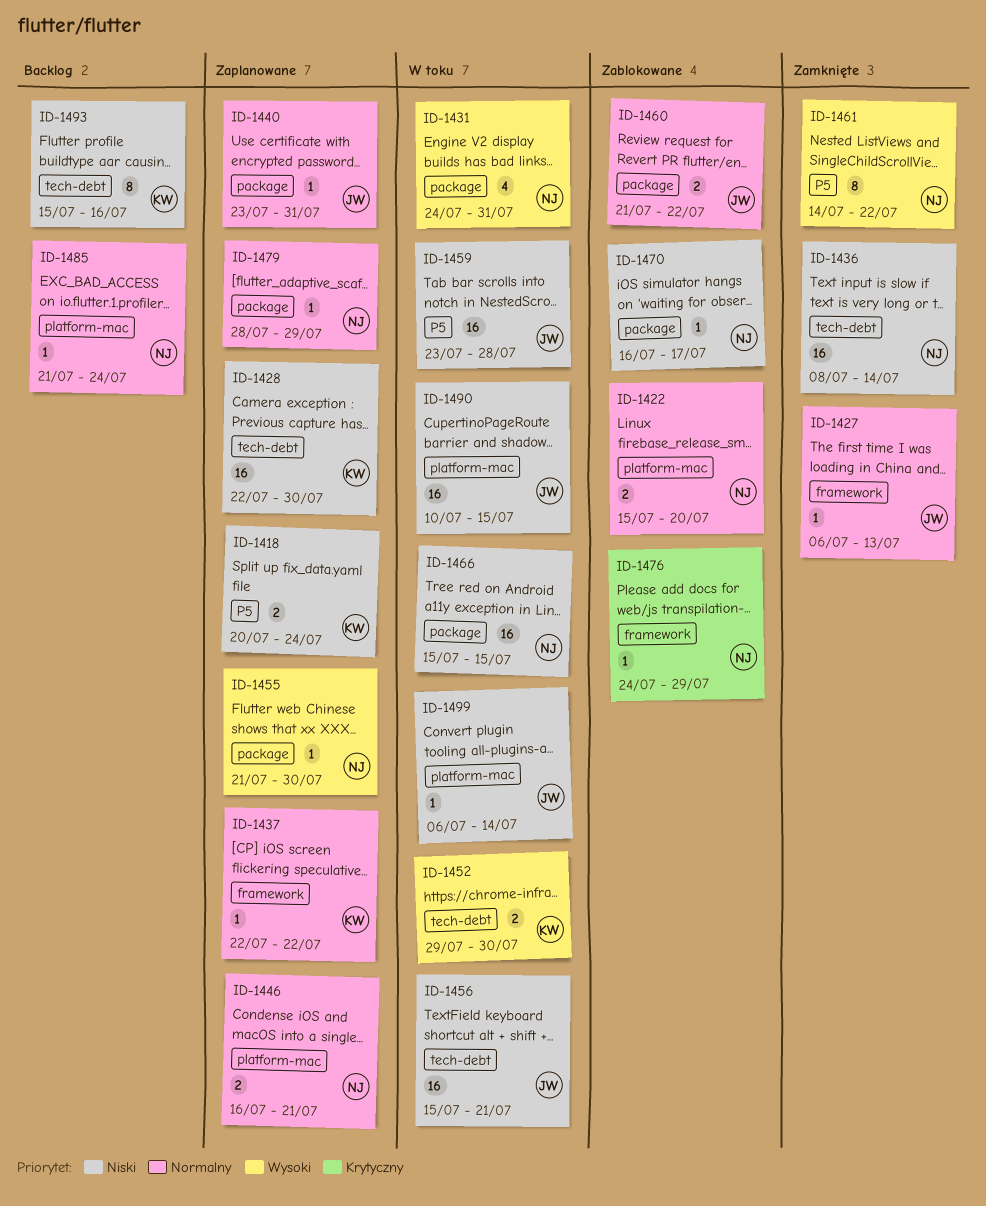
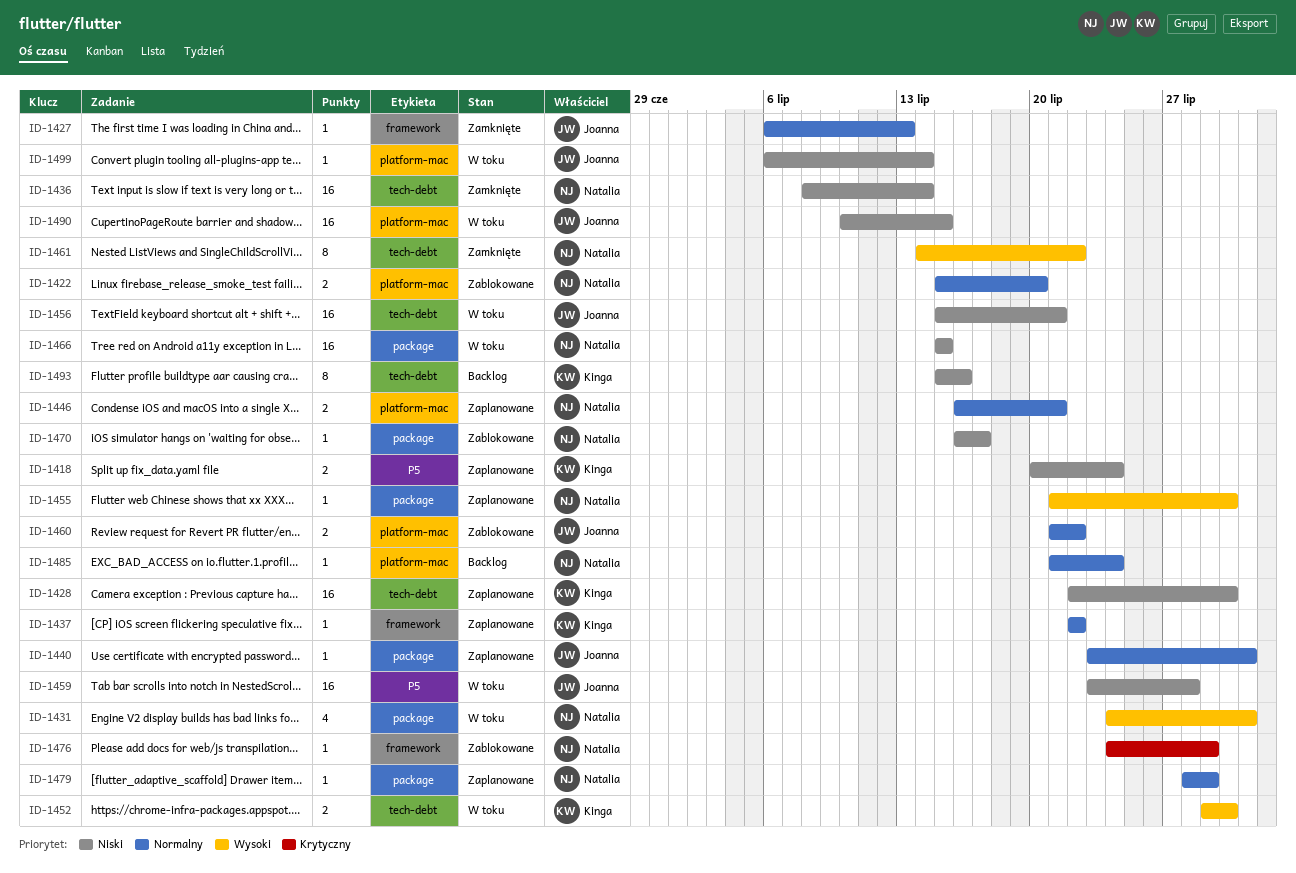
ID-1460, label: package -> platform-mac
ID-1461, label: P5 -> tech-debt

